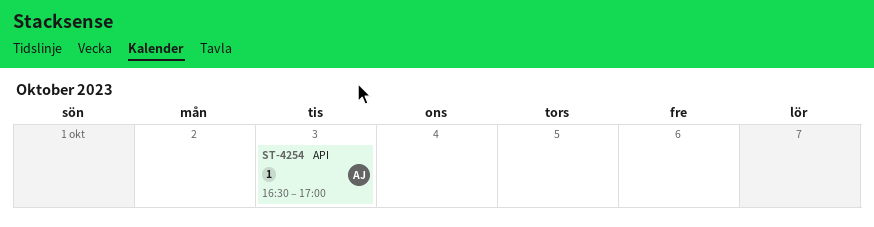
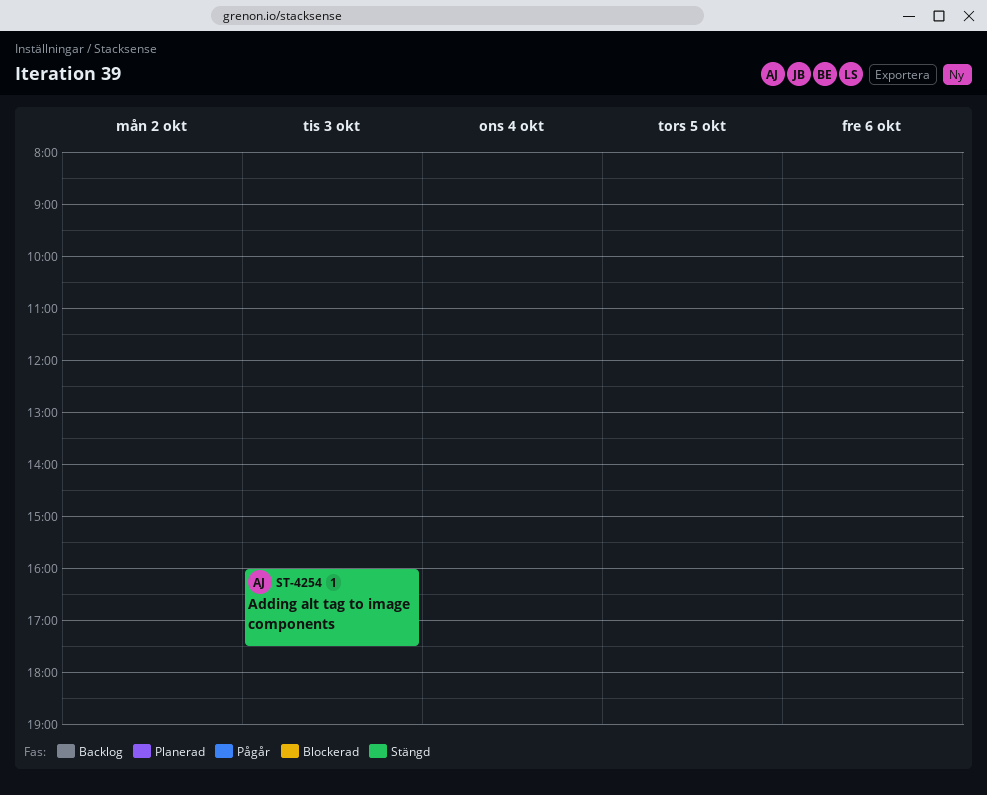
ST-4254, begins: 16:30 -> 16:00
ST-4254, ends: 17:00 -> 17:30

